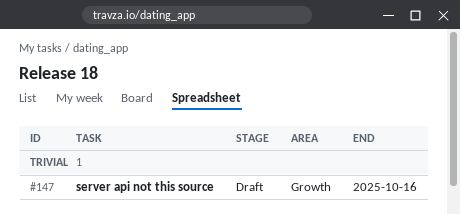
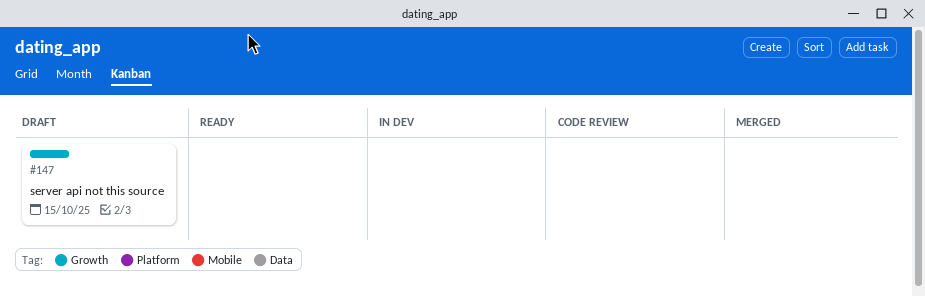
#147, due: Oct 16 -> Oct 15

